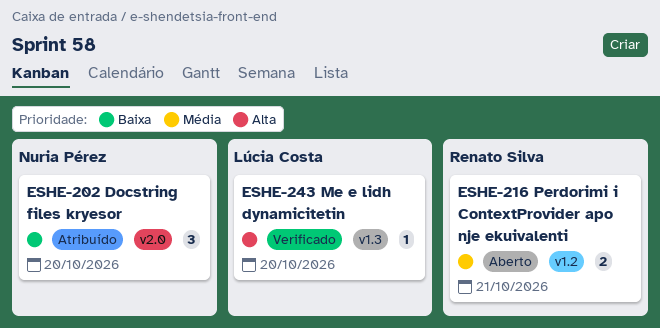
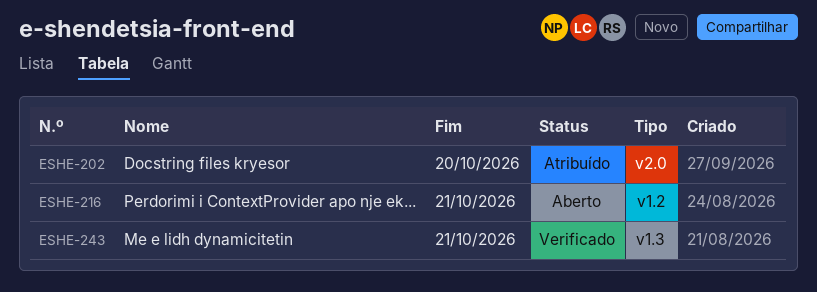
ESHE-243, due: Oct 20 -> Oct 21

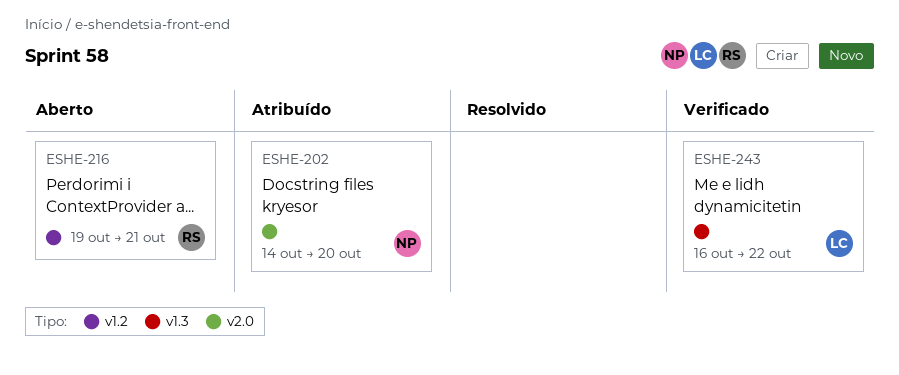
ESHE-243, due: Oct 21 -> Oct 22

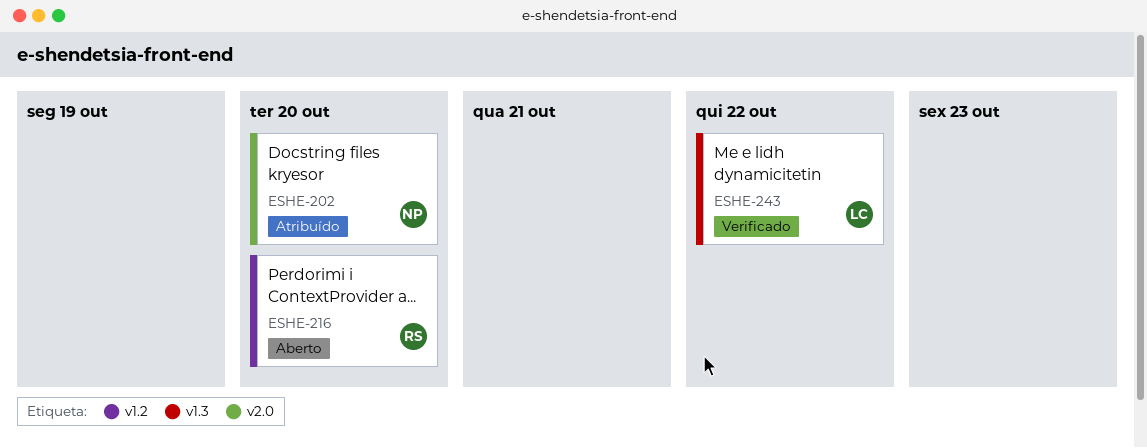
ESHE-216, due: Oct 21 -> Oct 20

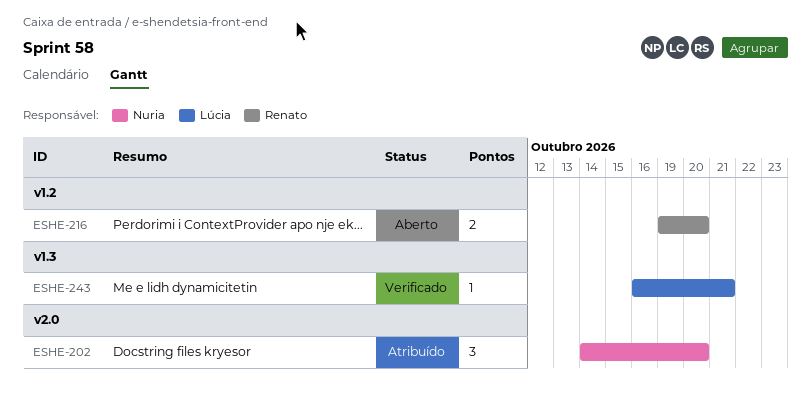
ESHE-243, due: Oct 22 -> Oct 21

